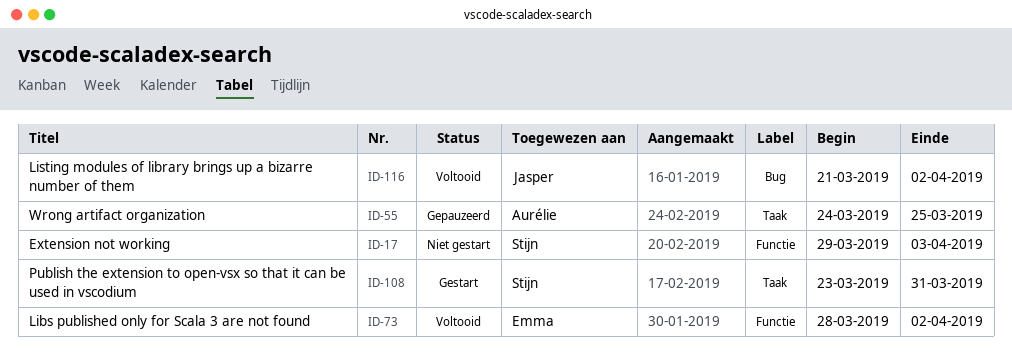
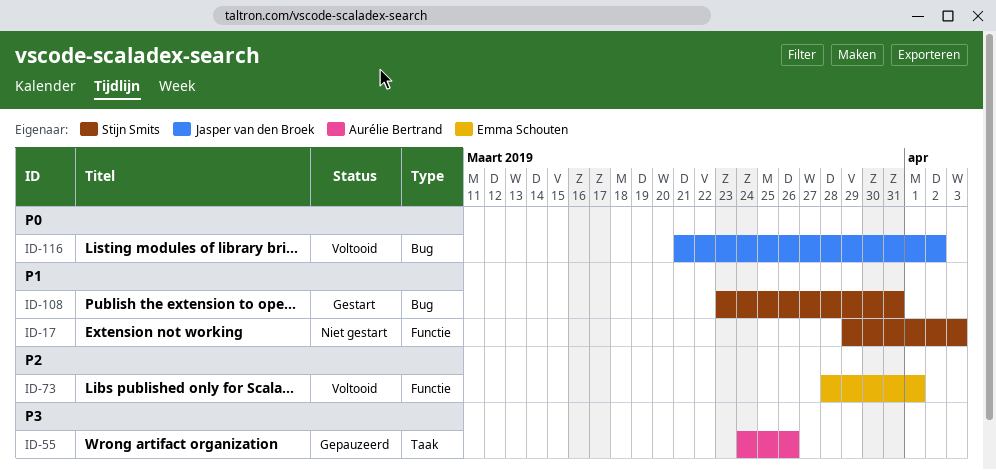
ID-55, due: Mar 25 -> Mar 26
ID-73, due: Apr 2 -> Apr 1
ID-108, label: Taak -> Bug

